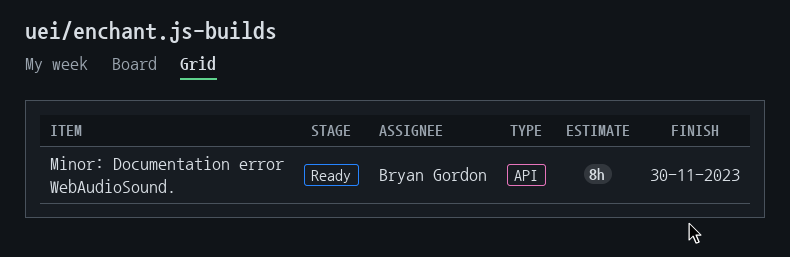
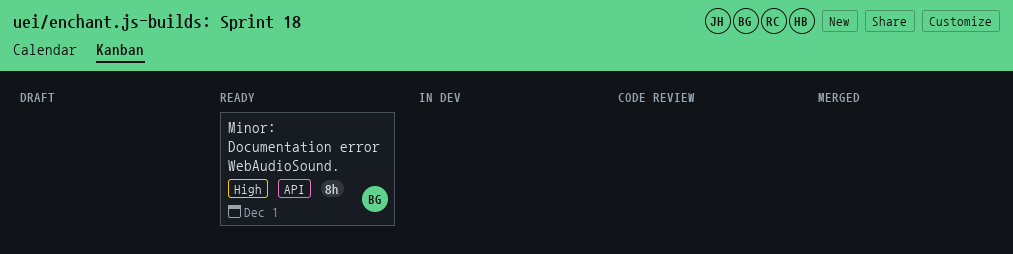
Minor: Documentation error WebAudioSound., due: Nov 30 -> Dec 1

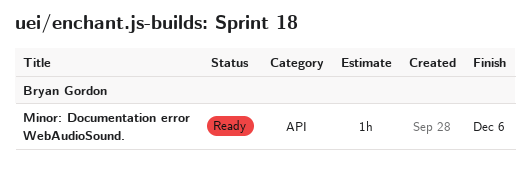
Minor: Documentation error WebAudioSound., estimate: 8h -> 1h
Minor: Documentation error WebAudioSound., due: Dec 1 -> Dec 6

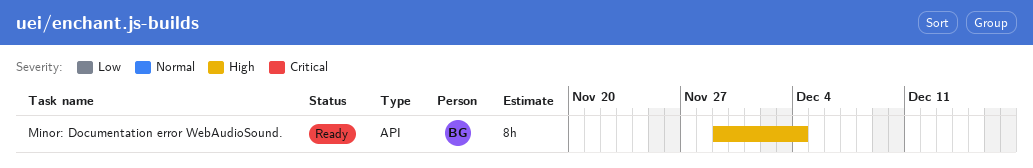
Minor: Documentation error WebAudioSound., estimate: 1h -> 8h
Minor: Documentation error WebAudioSound., due: Dec 6 -> Dec 4

